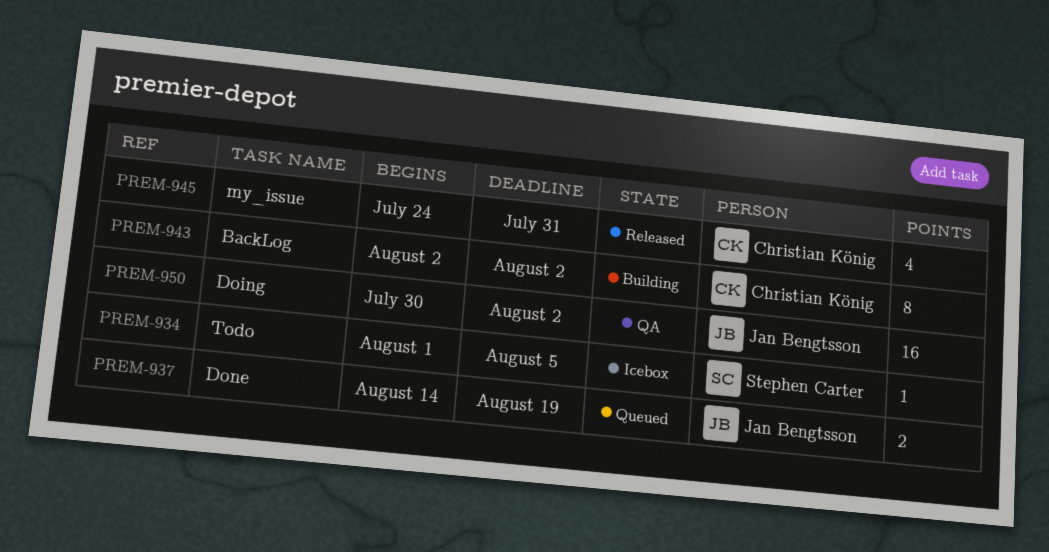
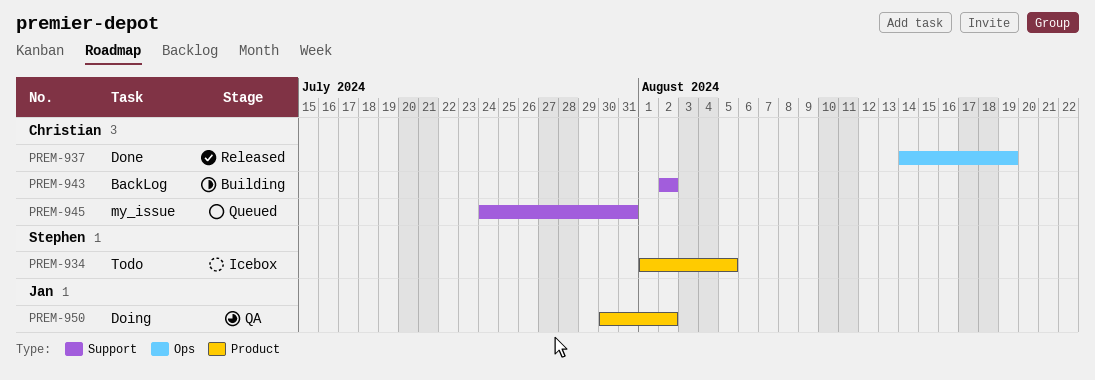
PREM-937, status: Queued -> Released
PREM-937, owner: Jan Bengtsson -> Christian König
PREM-945, status: Released -> Queued

